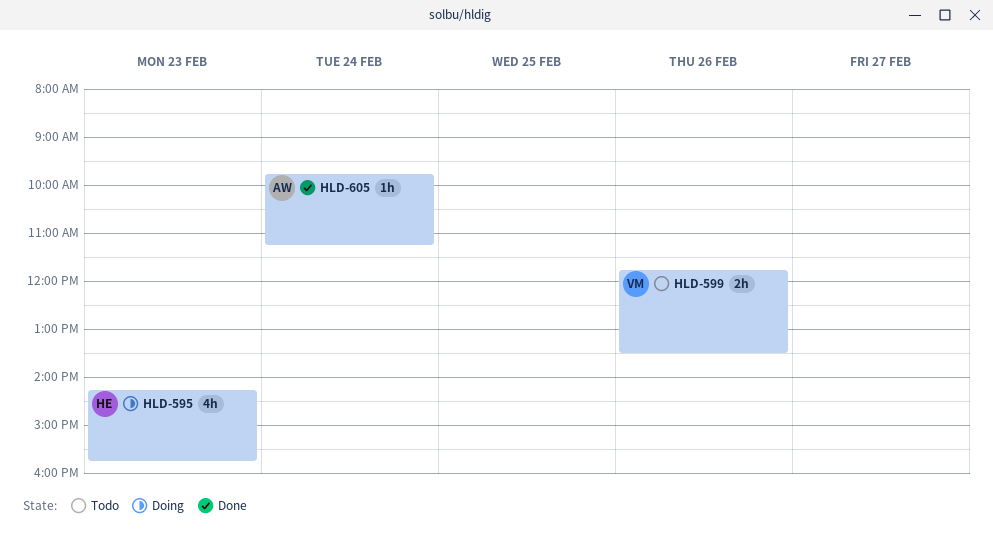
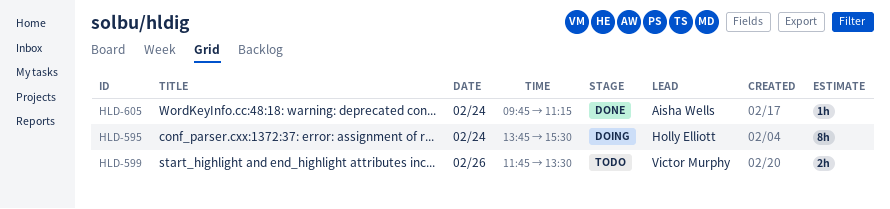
HLD-595, estimate: 4h -> 8h
HLD-595, day: Feb 23 -> Feb 24
HLD-595, begins: 14:15 -> 13:45
HLD-595, ends: 15:45 -> 15:30

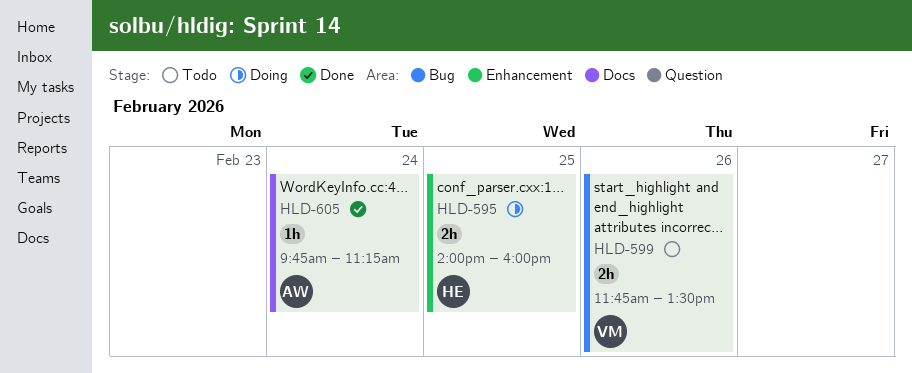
HLD-595, estimate: 8h -> 2h
HLD-595, day: Feb 24 -> Feb 25
HLD-595, begins: 13:45 -> 14:00
HLD-595, ends: 15:30 -> 16:00

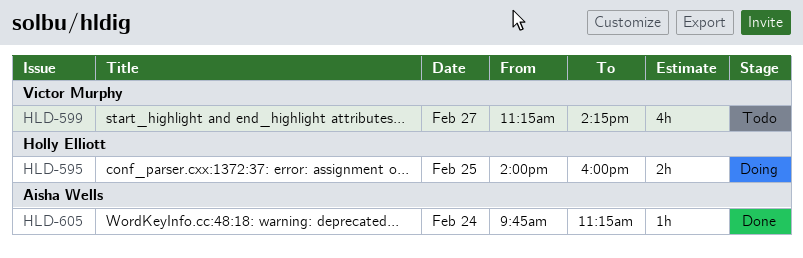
HLD-599, estimate: 2h -> 4h
HLD-599, day: Feb 26 -> Feb 27
HLD-599, begins: 11:45 -> 11:15
HLD-599, ends: 13:30 -> 14:15

